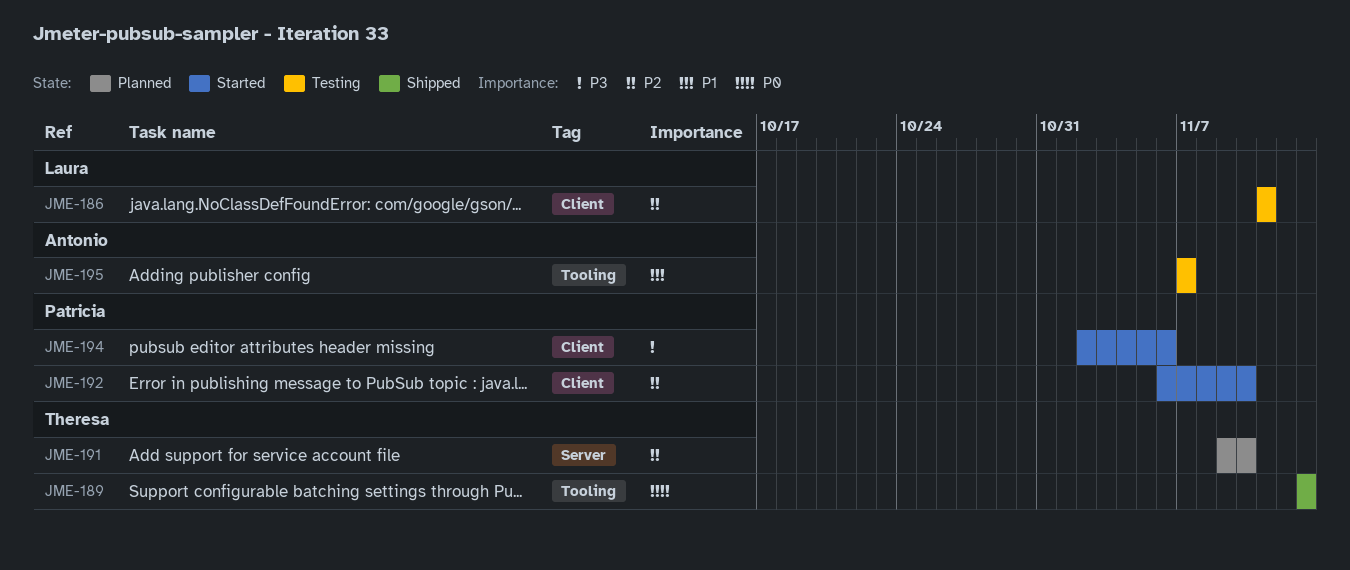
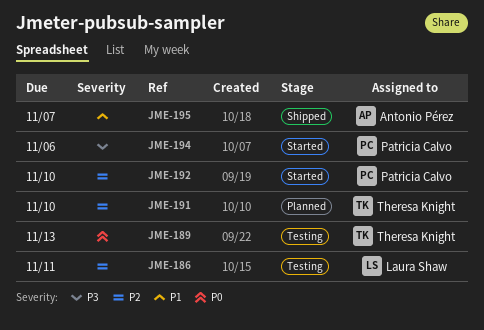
JME-189, status: Shipped -> Testing
JME-195, status: Testing -> Shipped

